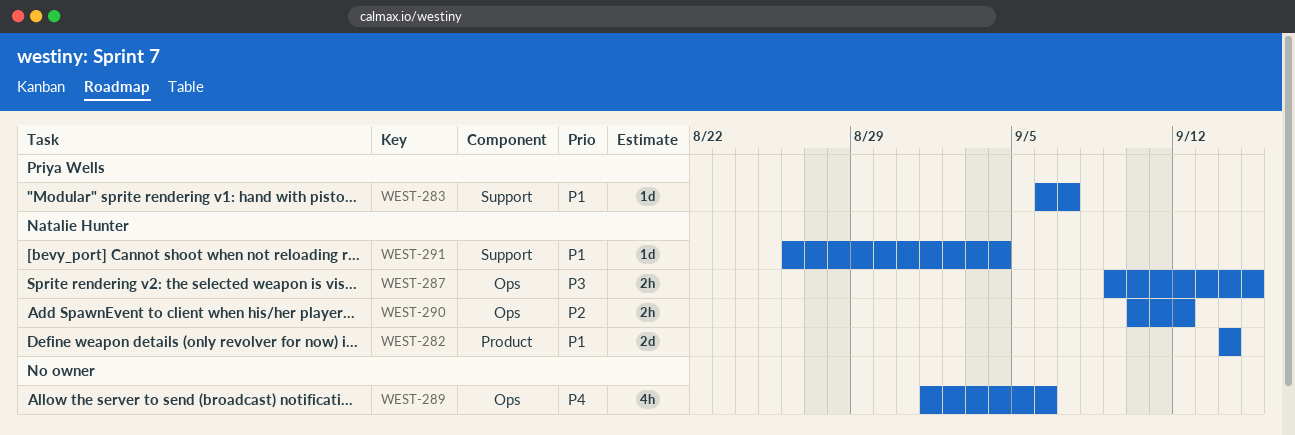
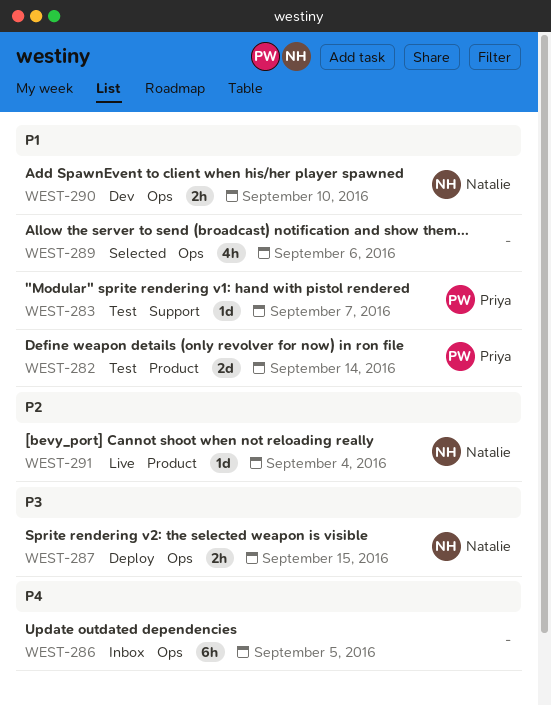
WEST-282, owner: Natalie Hunter -> Priya Wells
WEST-286: none -> present
WEST-289, priority: P4 -> P1
WEST-290, priority: P2 -> P1
WEST-290, due: Sep 12 -> Sep 10
WEST-291, priority: P1 -> P2
WEST-291, label: Support -> Product

